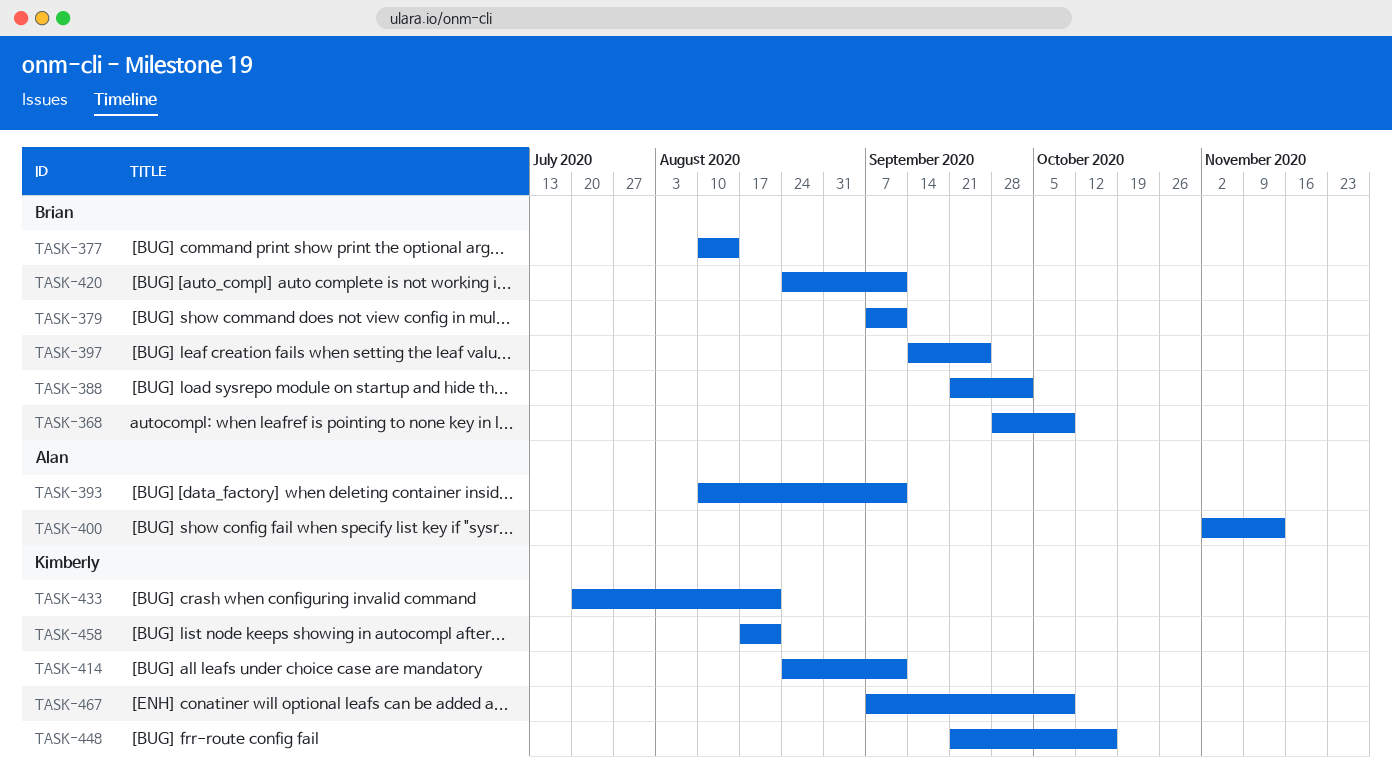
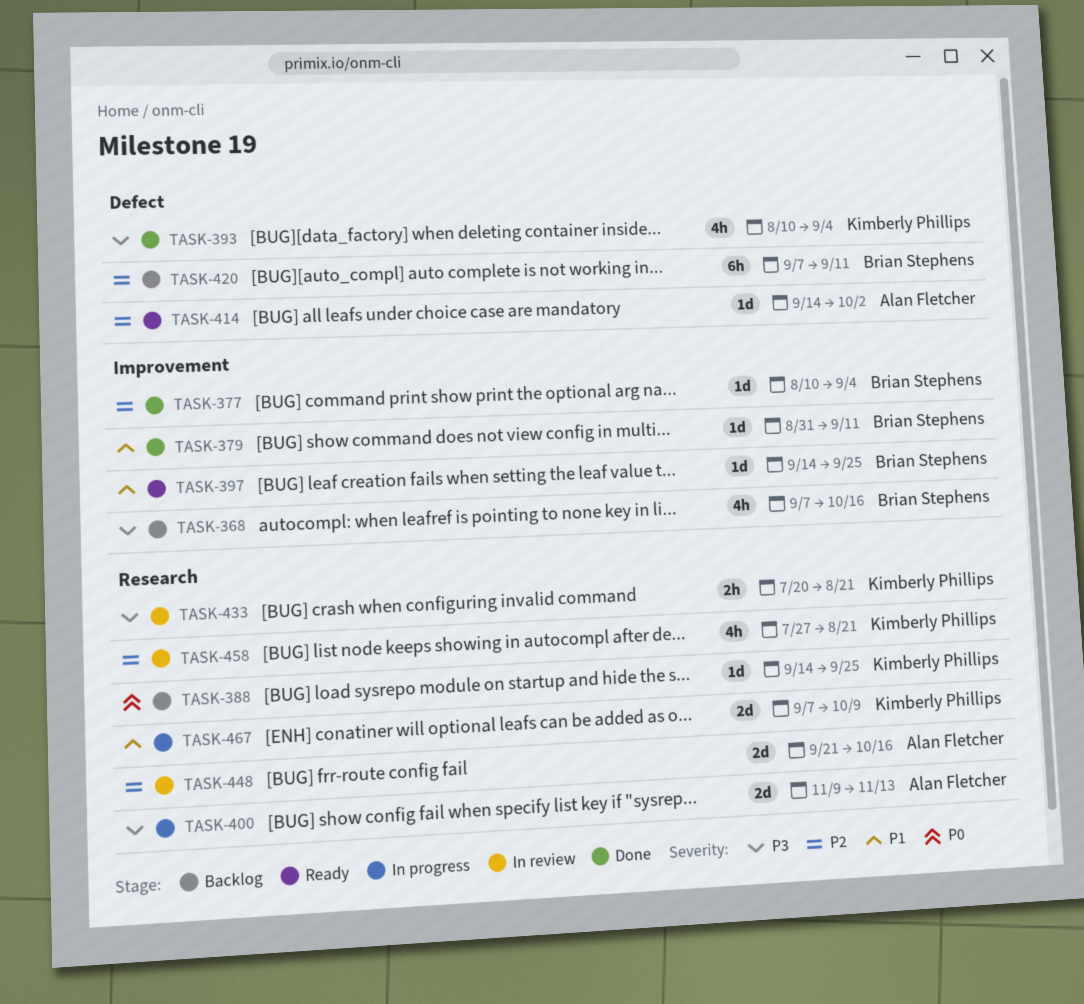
TASK-368, start: Sep 28 -> Sep 7
TASK-368, due: Oct 9 -> Oct 16
TASK-377, due: Aug 14 -> Sep 4
TASK-379, start: Sep 7 -> Aug 31
TASK-388, owner: Brian Stephens -> Kimberly Phillips
TASK-388, start: Sep 21 -> Sep 14
TASK-388, due: Oct 2 -> Sep 25
TASK-393, owner: Alan Fletcher -> Kimberly Phillips
TASK-393, due: Sep 11 -> Sep 4
TASK-400, start: Nov 2 -> Nov 9
TASK-414, owner: Kimberly Phillips -> Alan Fletcher
TASK-414, start: Aug 24 -> Sep 14
TASK-414, due: Sep 11 -> Oct 2
TASK-420, start: Aug 24 -> Sep 7
TASK-448, owner: Kimberly Phillips -> Alan Fletcher
TASK-458, start: Aug 17 -> Jul 27

